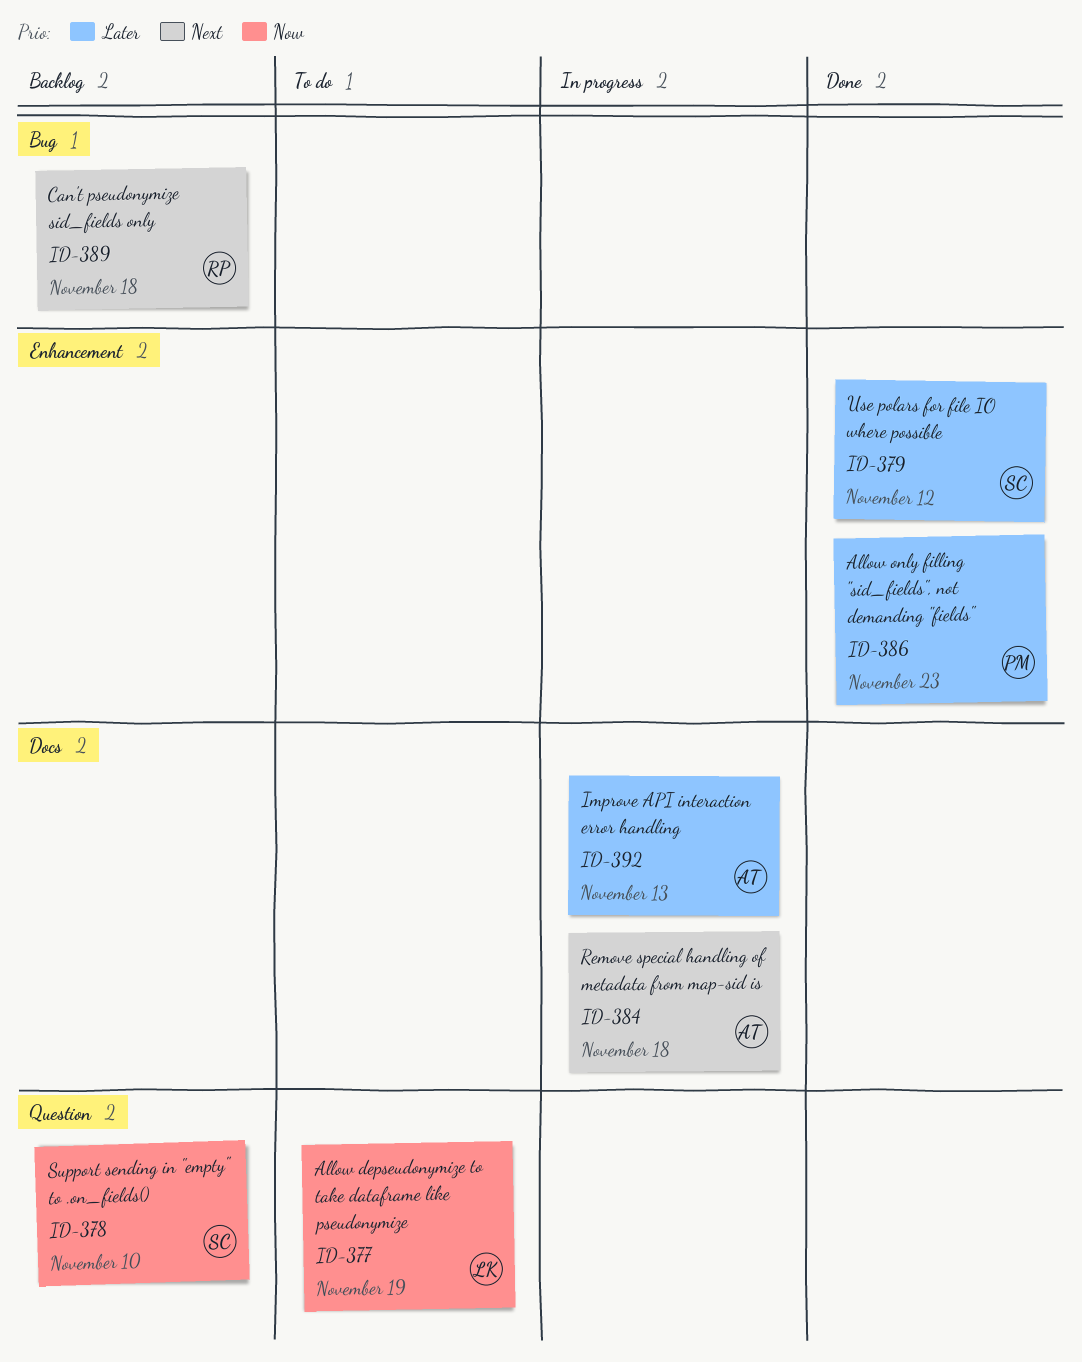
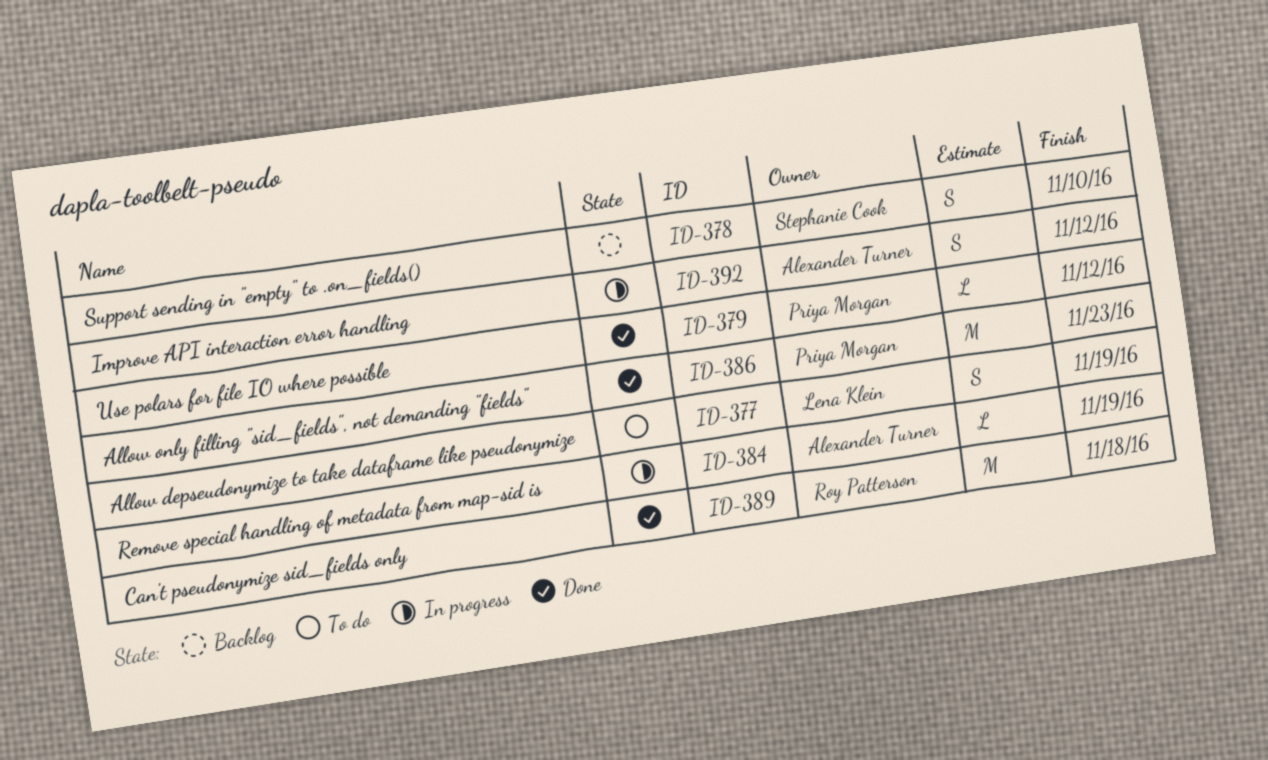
ID-379, owner: Stephanie Cook -> Priya Morgan
ID-384, due: Nov 18 -> Nov 19
ID-389, status: Backlog -> Done
ID-392, due: Nov 13 -> Nov 12

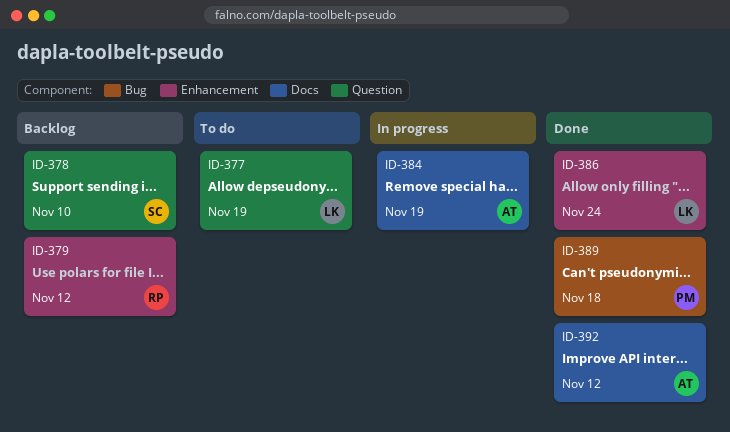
ID-379, status: Done -> Backlog
ID-379, owner: Priya Morgan -> Roy Patterson
ID-386, owner: Priya Morgan -> Lena Klein
ID-386, due: Nov 23 -> Nov 24
ID-389, owner: Roy Patterson -> Priya Morgan
ID-392, status: In progress -> Done

